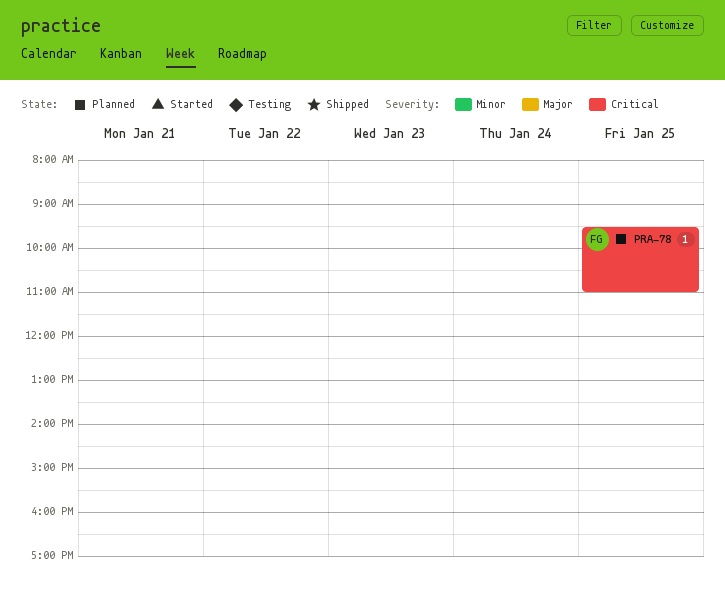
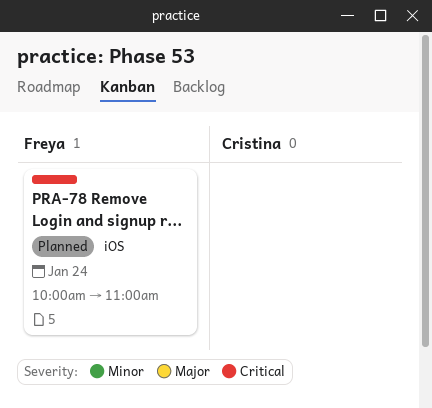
PRA-78, day: Jan 25 -> Jan 24
PRA-78, begins: 09:30 -> 10:00

